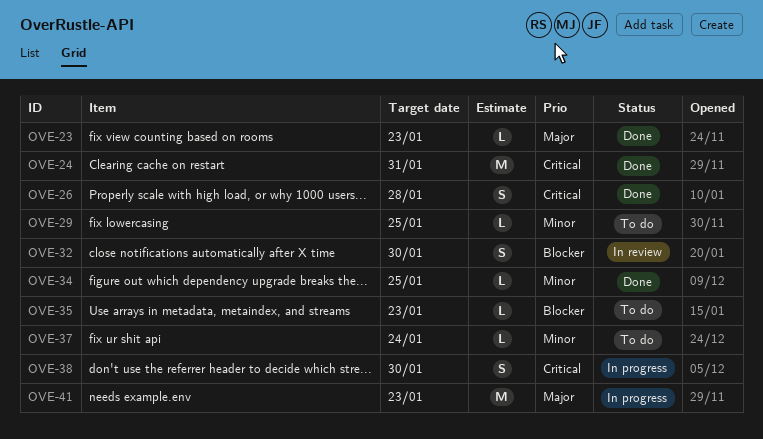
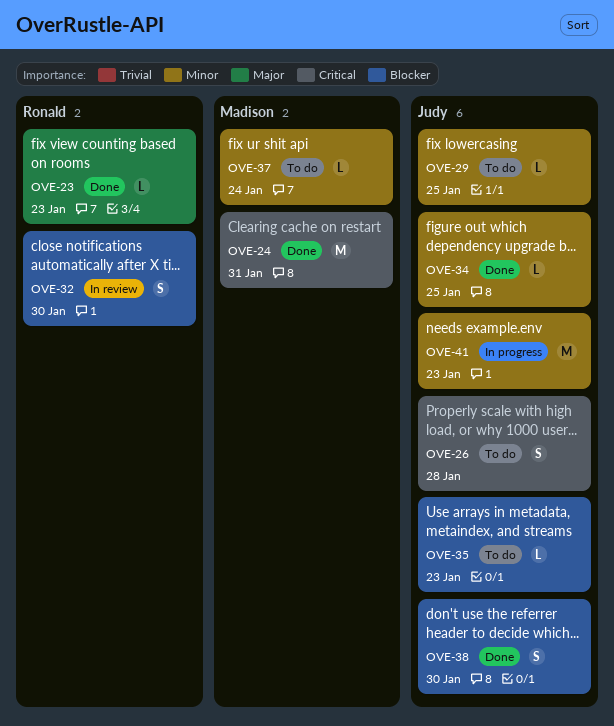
OVE-26, status: Done -> To do
OVE-38, status: In progress -> Done
OVE-38, priority: Critical -> Blocker
OVE-41, priority: Major -> Minor

